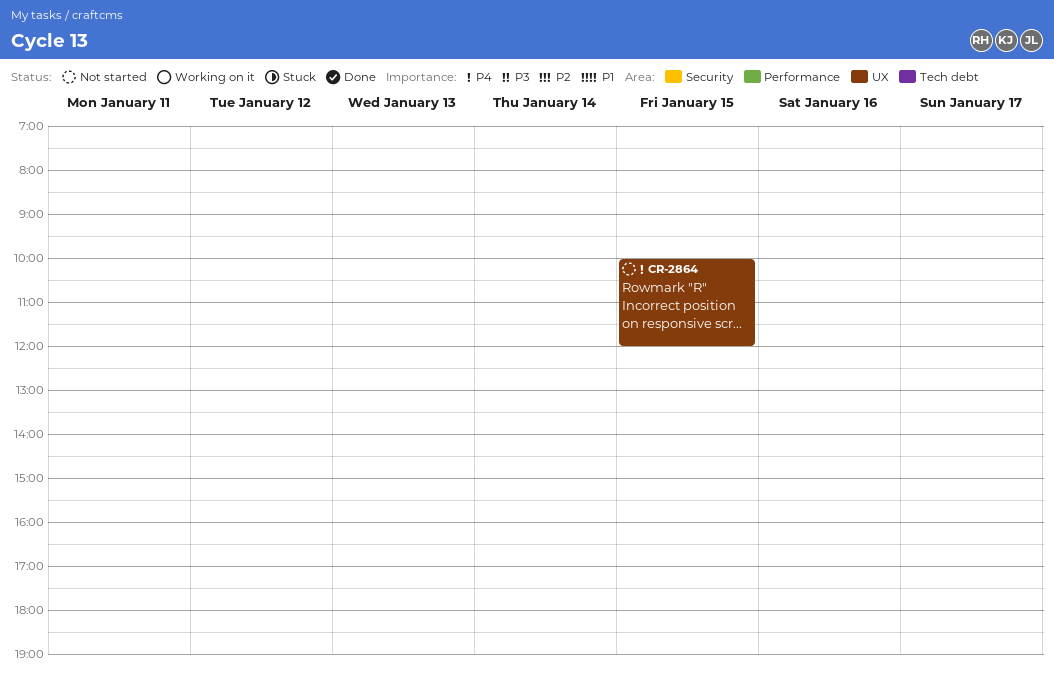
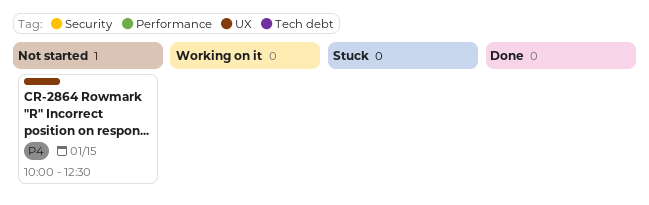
CR-2864, ends: 12:00 -> 12:30

